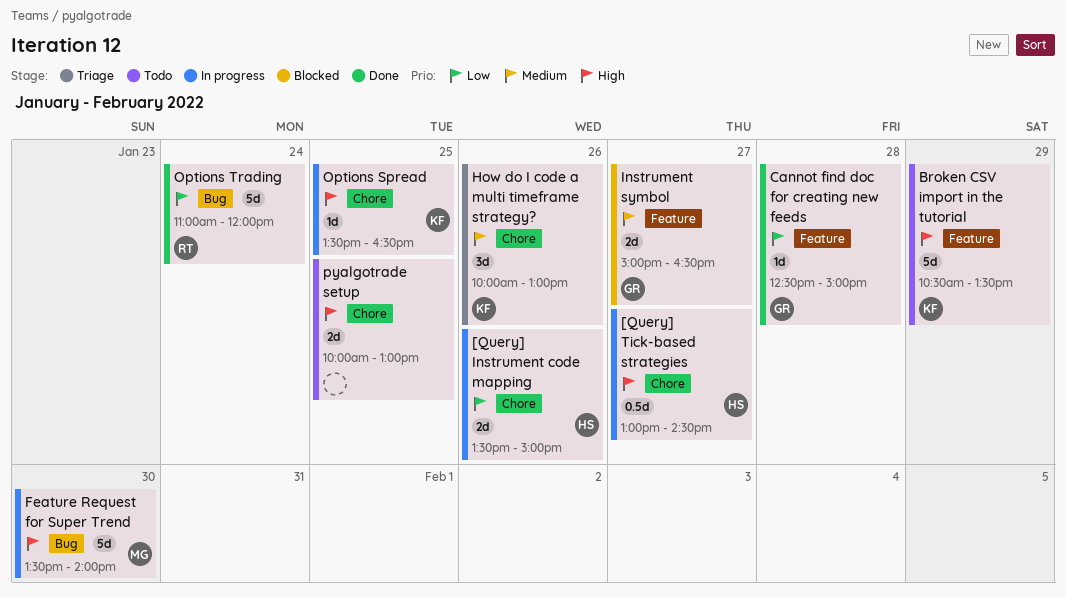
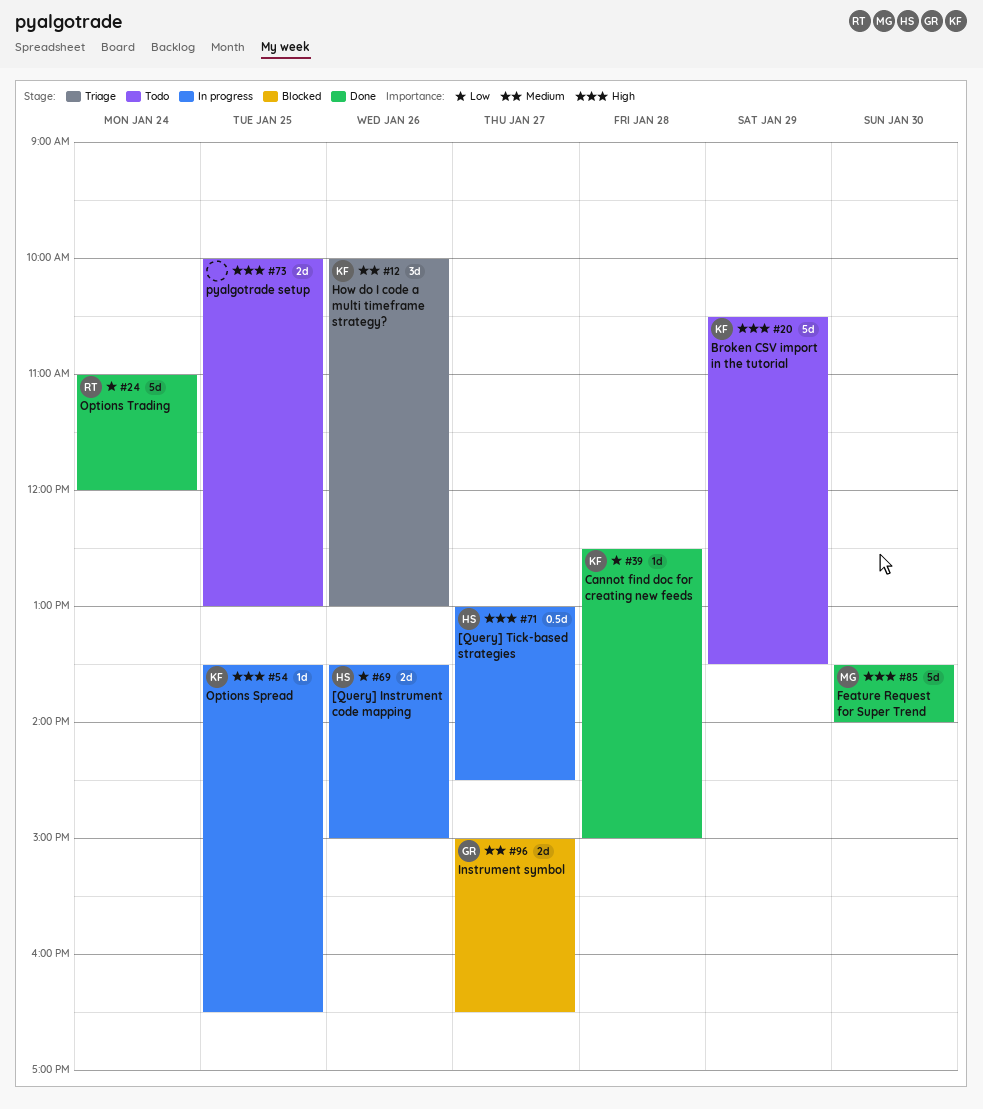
Cannot find doc for creating new feeds, owner: GR -> KF
Feature Request for Super Trend, status: In progress -> Done

